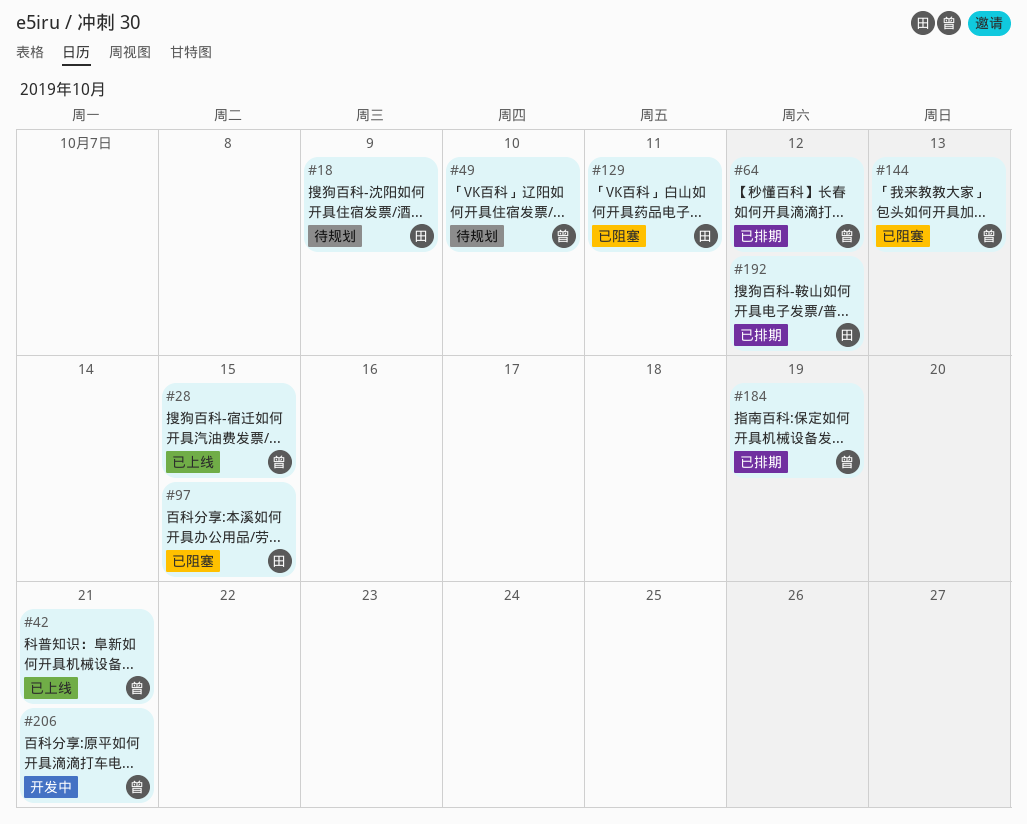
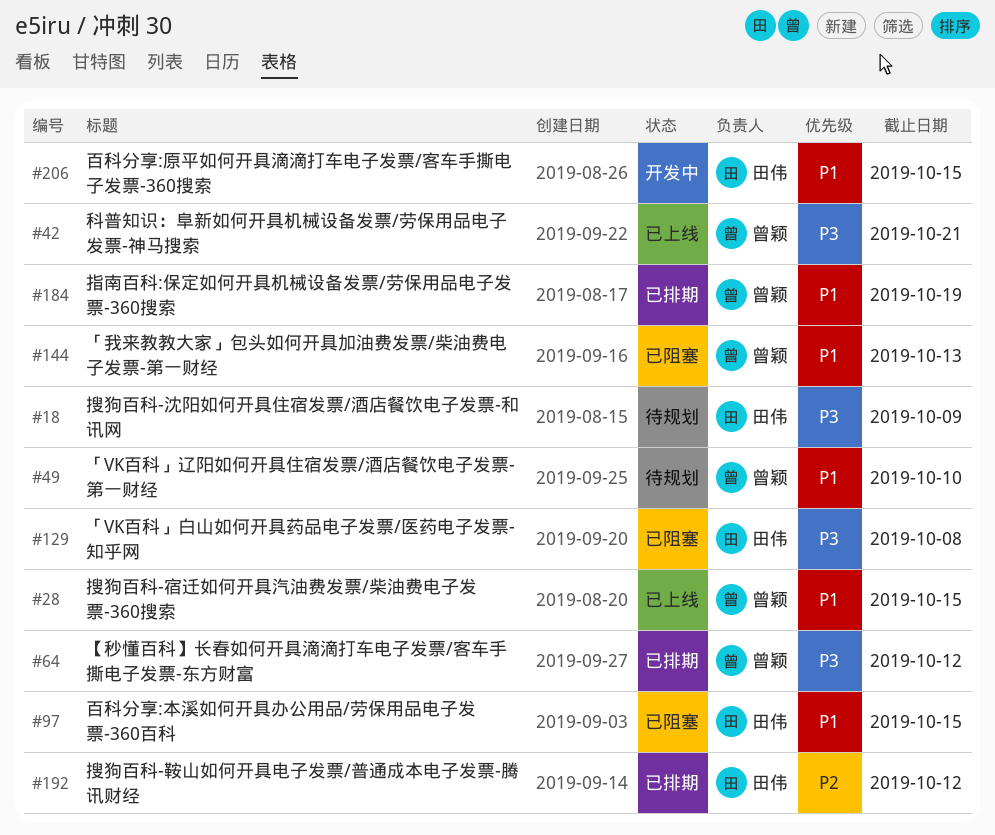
#129, due: Oct 11 -> Oct 8
#206, owner: 曾颖 -> 田伟
#206, due: Oct 21 -> Oct 15

